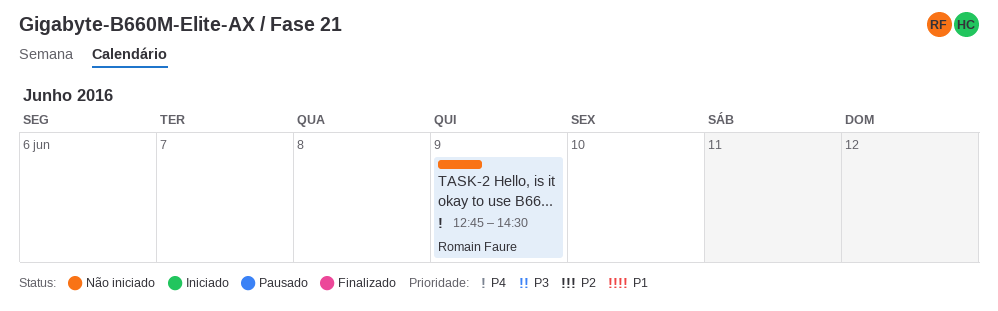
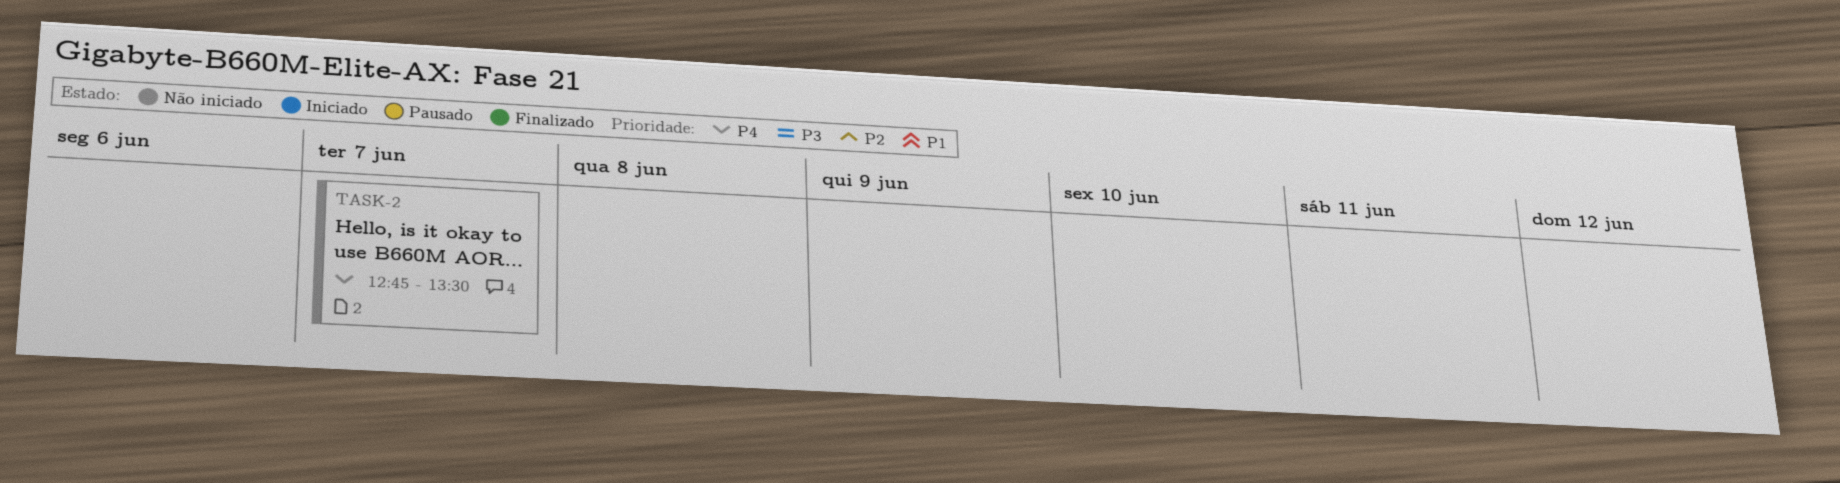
TASK-2, day: Jun 9 -> Jun 7
TASK-2, ends: 14:30 -> 13:30

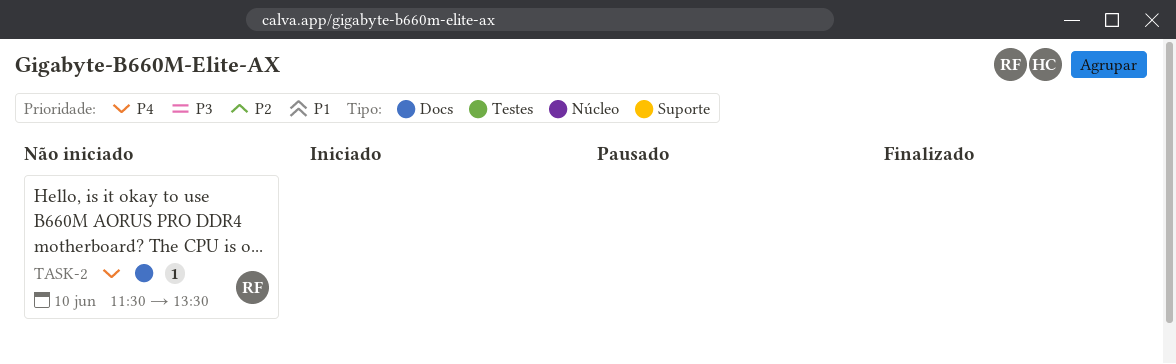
TASK-2, day: Jun 7 -> Jun 10
TASK-2, begins: 12:45 -> 11:30

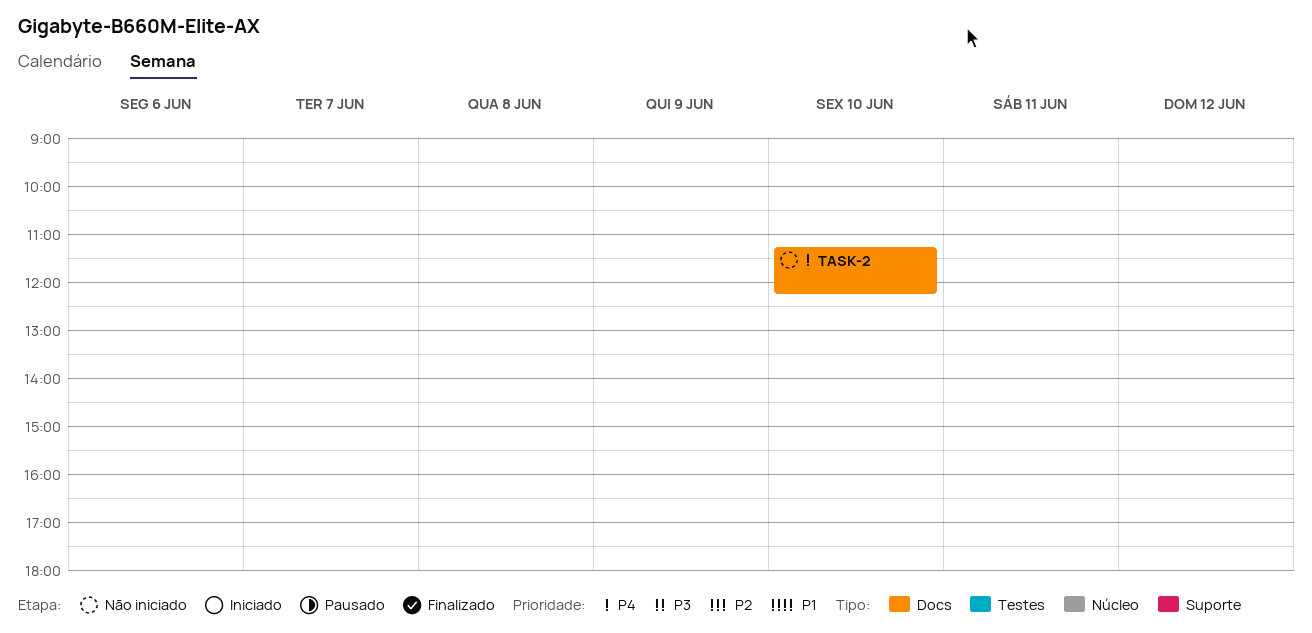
TASK-2, begins: 11:30 -> 11:15
TASK-2, ends: 13:30 -> 12:15

